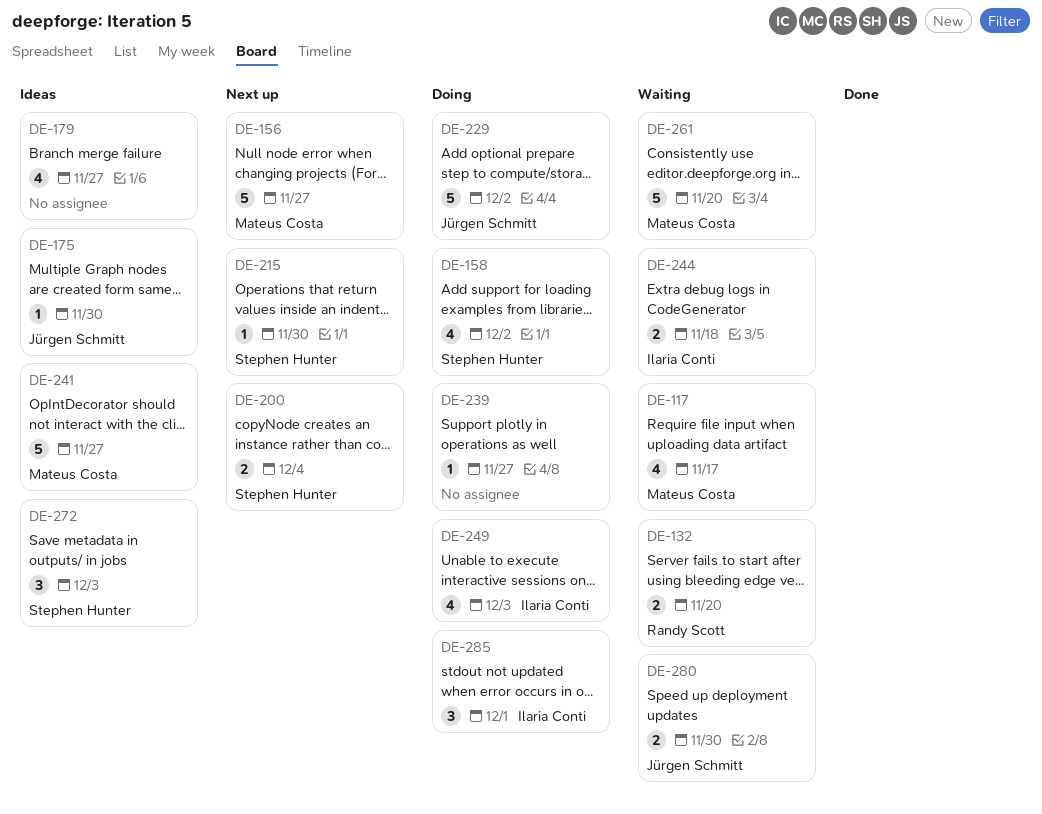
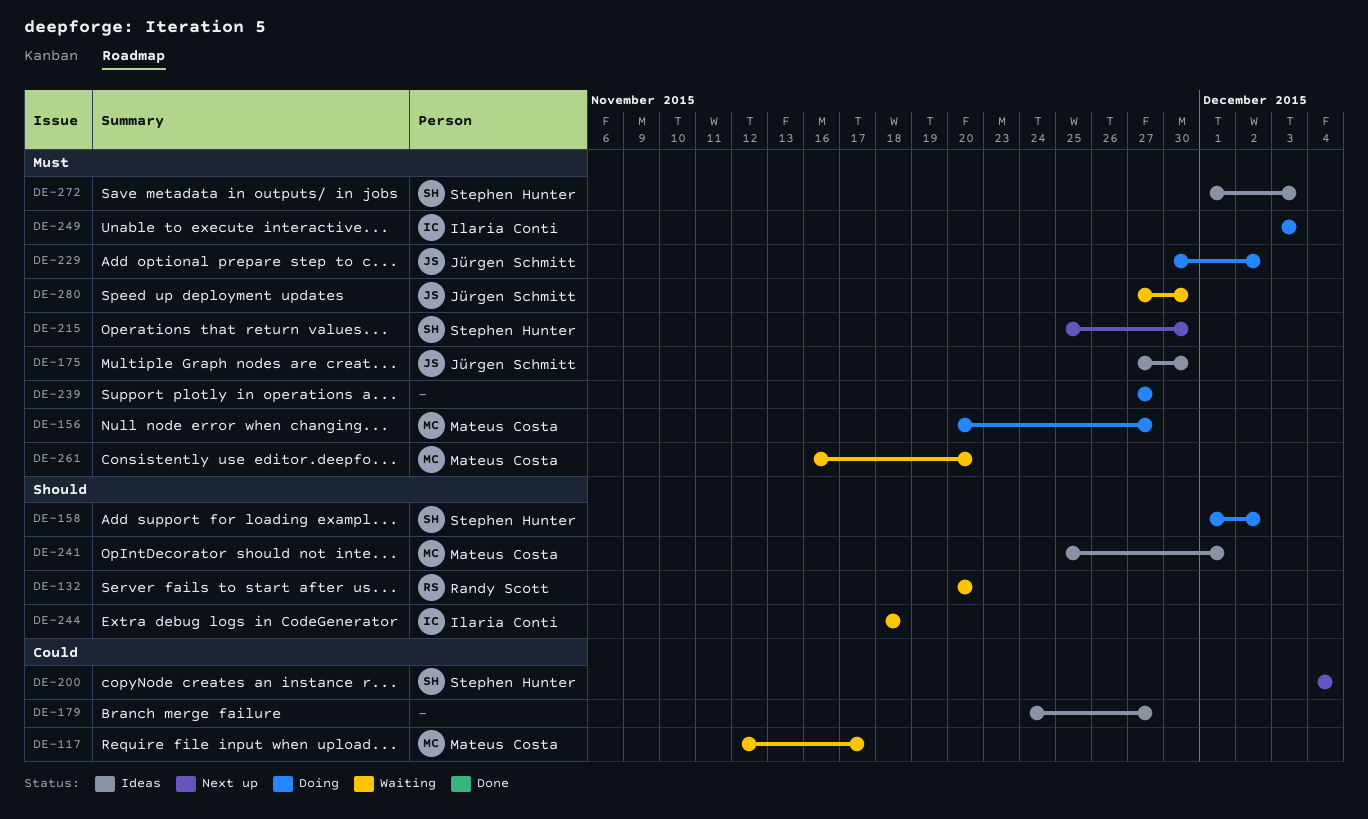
DE-156, status: Next up -> Doing
DE-241, due: Nov 27 -> Dec 1
DE-285: present -> none

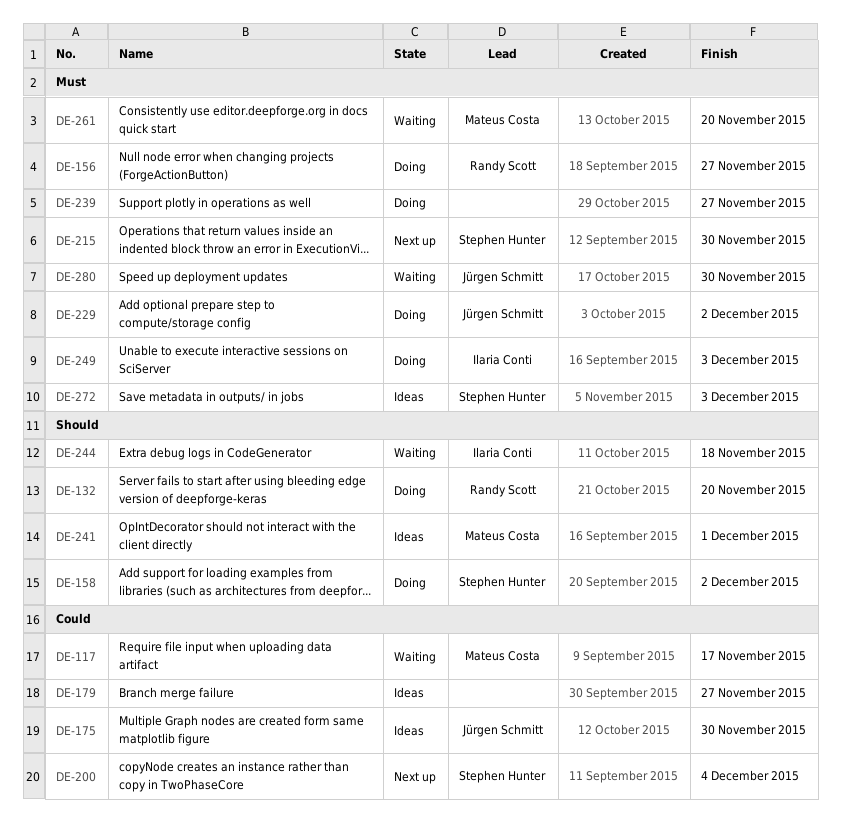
DE-132, status: Waiting -> Doing
DE-156, owner: Mateus Costa -> Randy Scott
DE-175, priority: Must -> Could

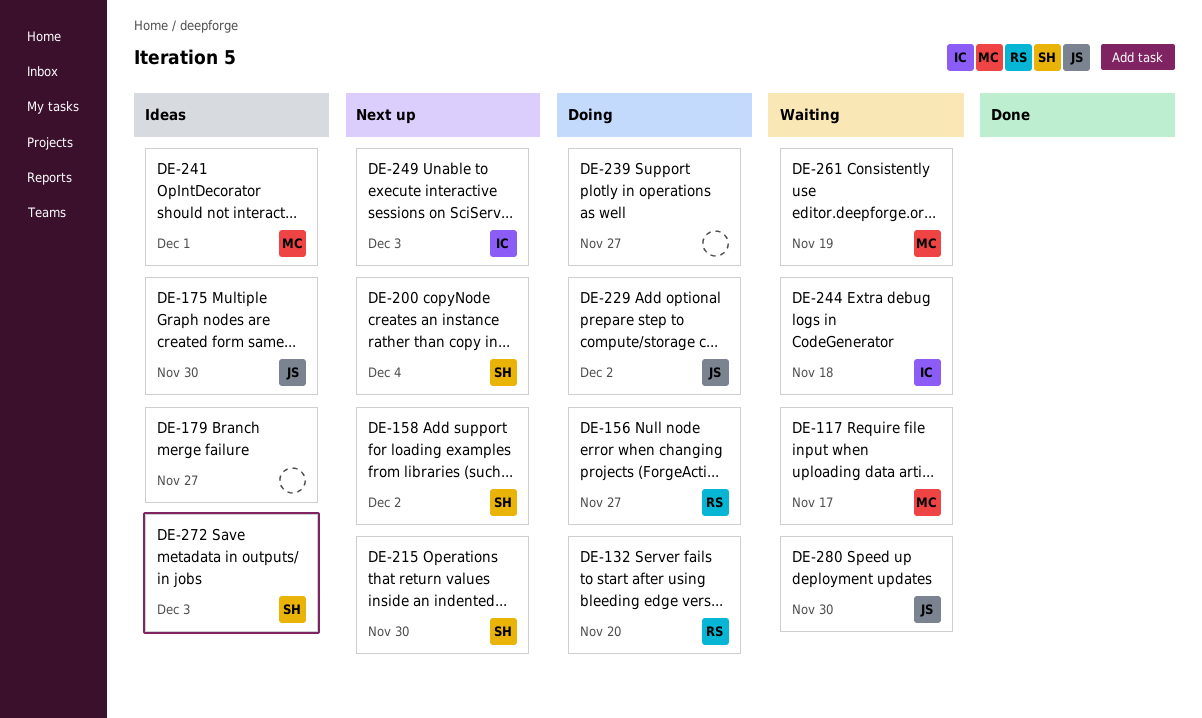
DE-158, status: Doing -> Next up
DE-249, status: Doing -> Next up
DE-261, due: Nov 20 -> Nov 19

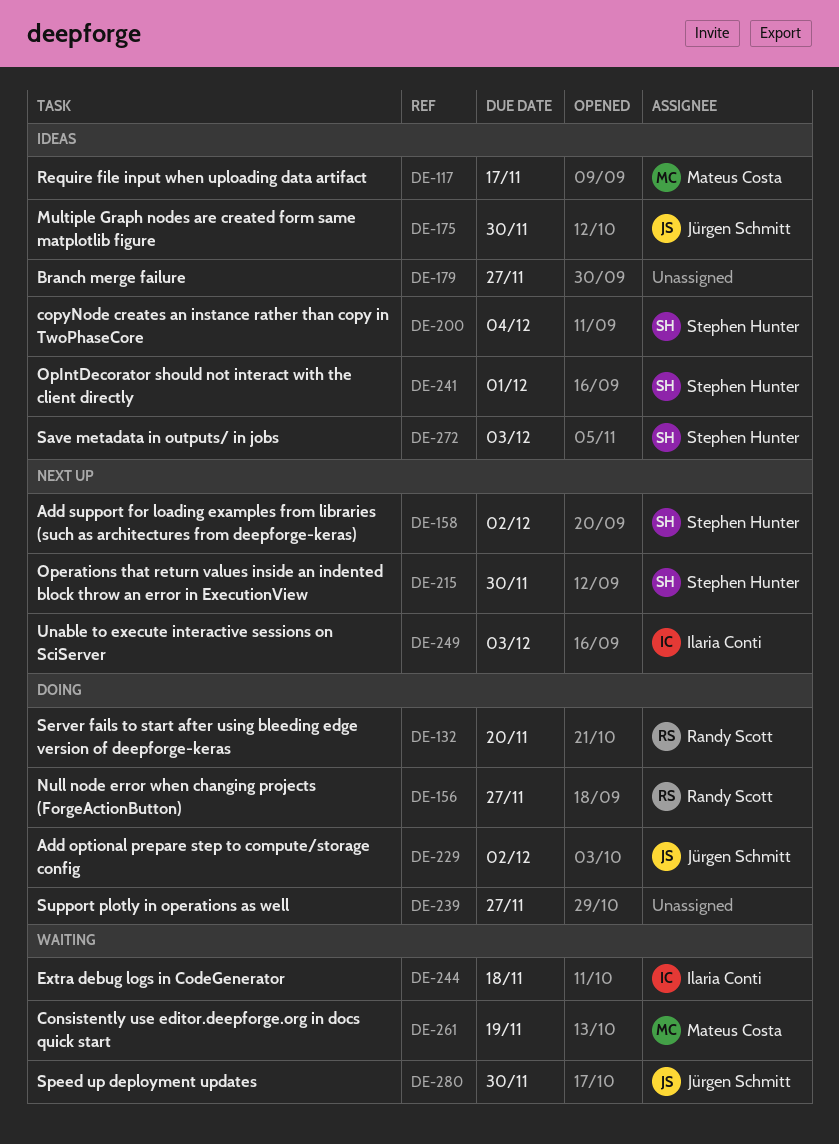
DE-117, status: Waiting -> Ideas
DE-200, status: Next up -> Ideas
DE-241, owner: Mateus Costa -> Stephen Hunter

